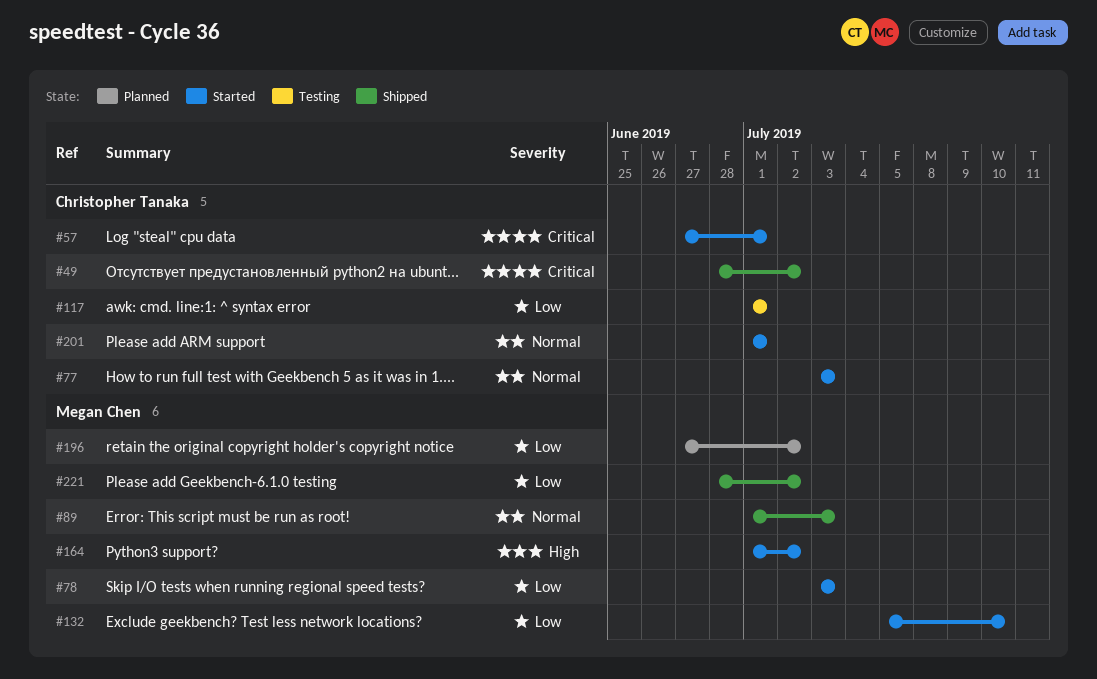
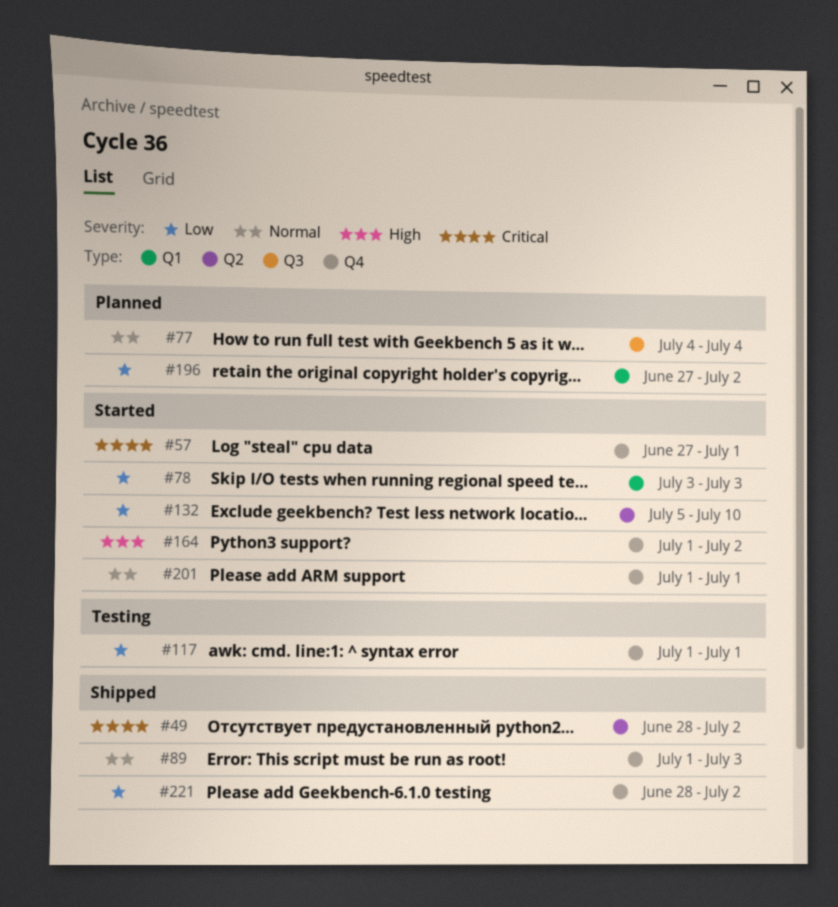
#77, status: Started -> Planned
#77, start: Jul 3 -> Jul 4
#77, due: Jul 3 -> Jul 4

